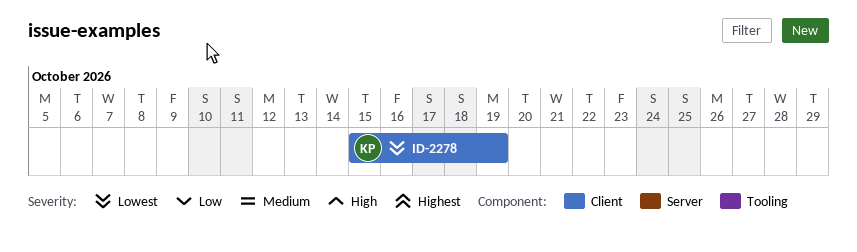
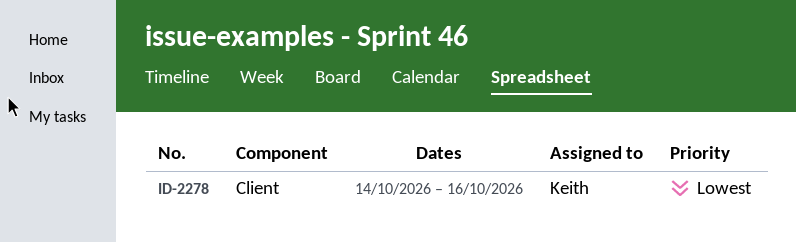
ID-2278, start: Oct 15 -> Oct 14
ID-2278, due: Oct 19 -> Oct 16

